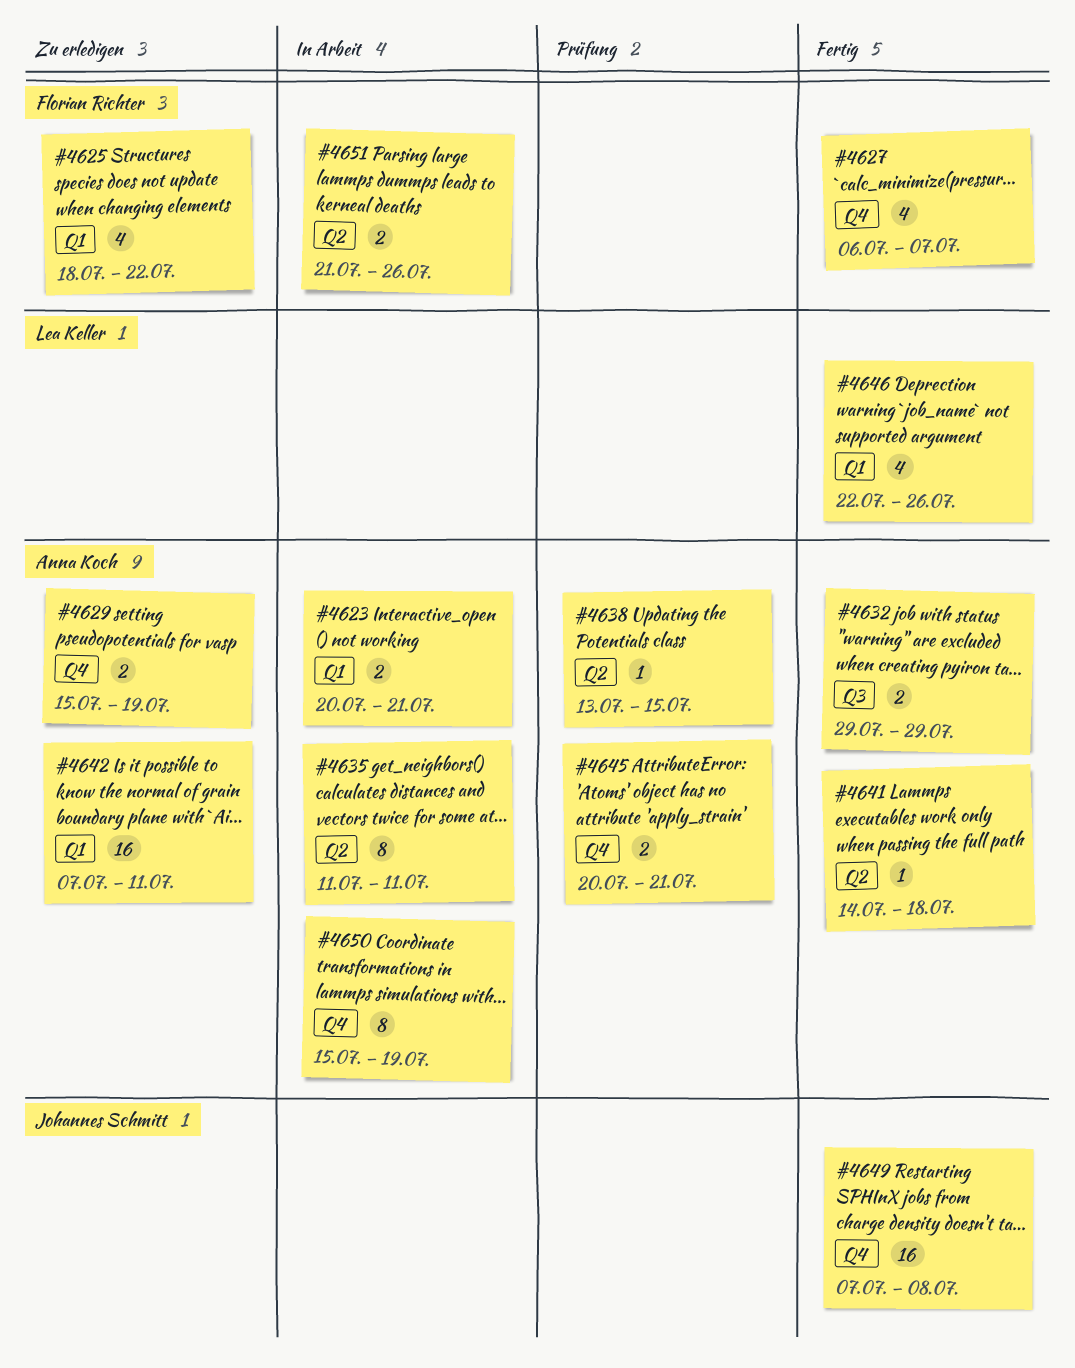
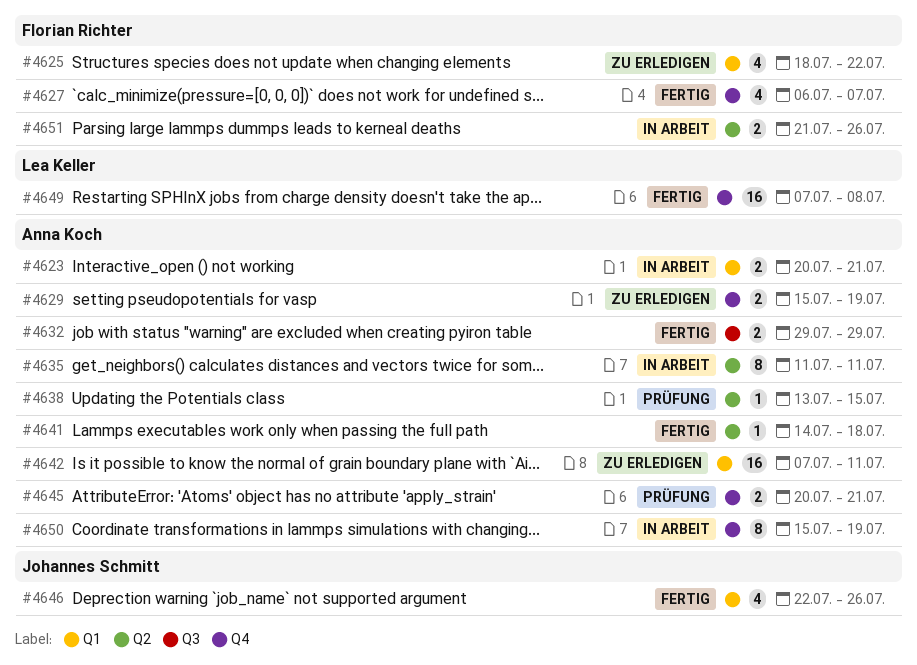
#4646, owner: Lea Keller -> Johannes Schmitt
#4649, owner: Johannes Schmitt -> Lea Keller

